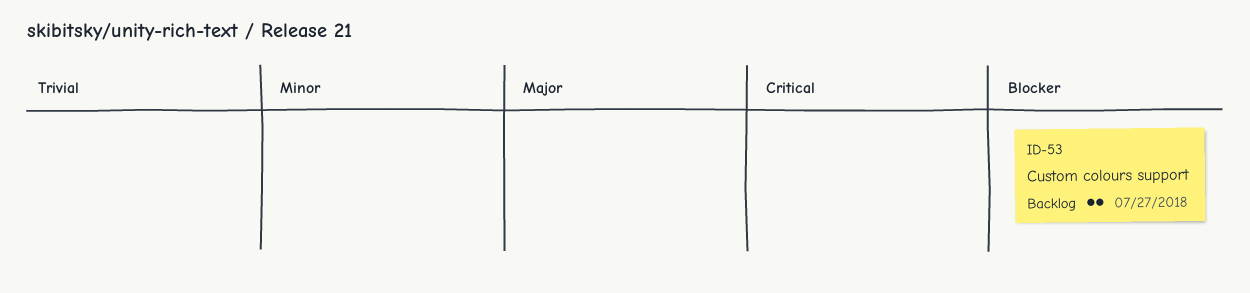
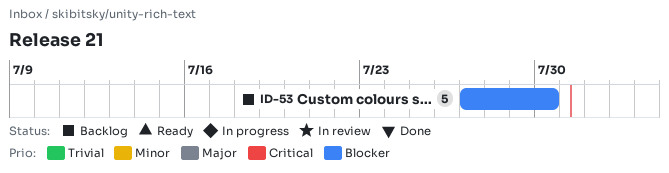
ID-53, estimate: 2 -> 5
ID-53, due: Jul 27 -> Jul 30

